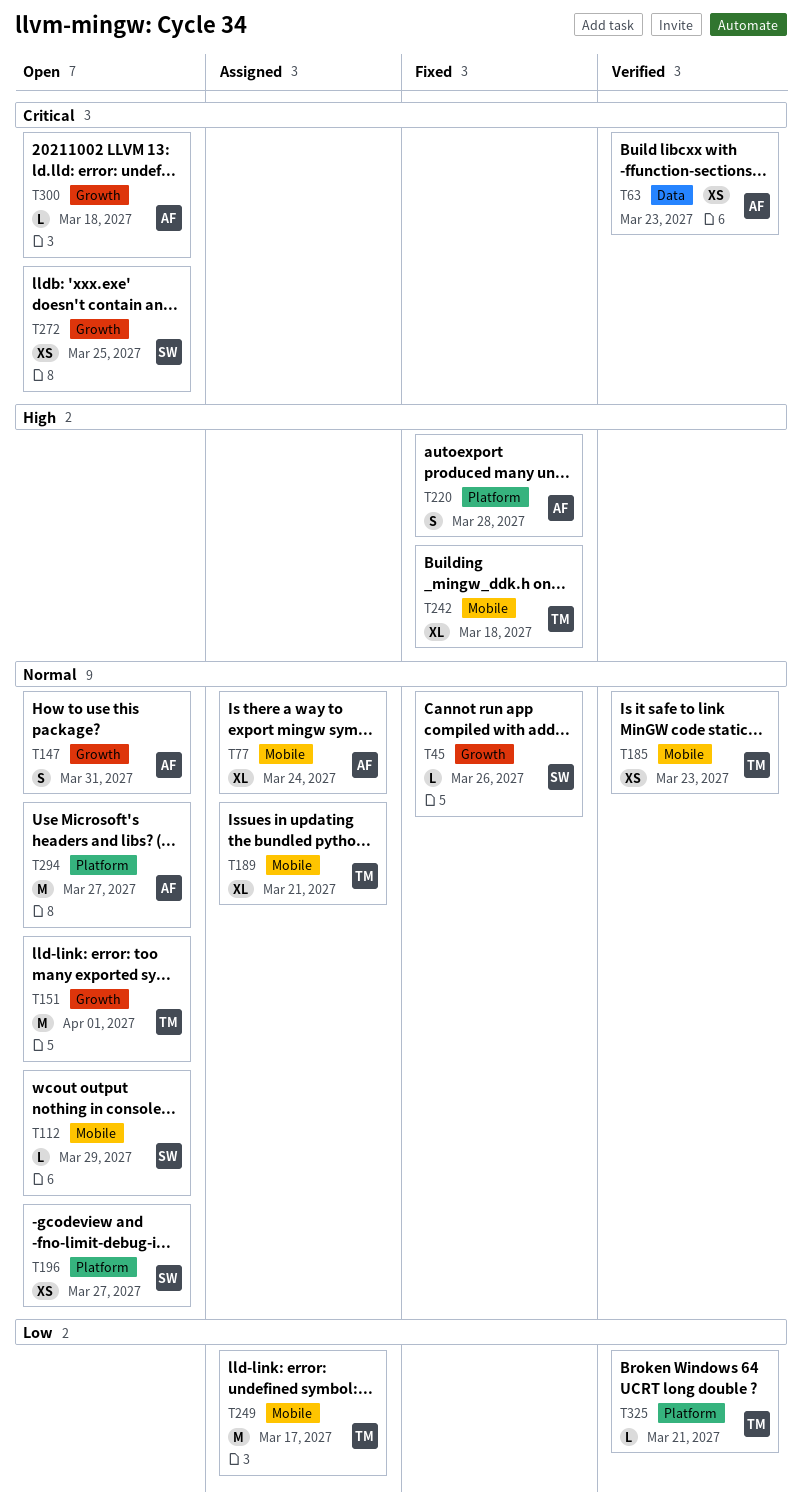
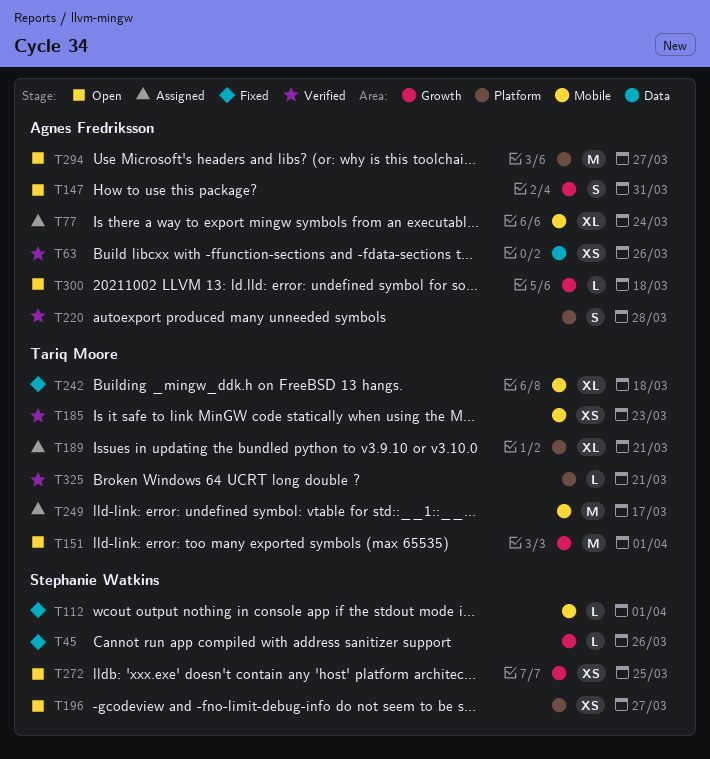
T63, due: Mar 23 -> Mar 26
T112, status: Open -> Fixed
T112, due: Mar 29 -> Apr 1
T189, label: Mobile -> Platform
T220, status: Fixed -> Verified

